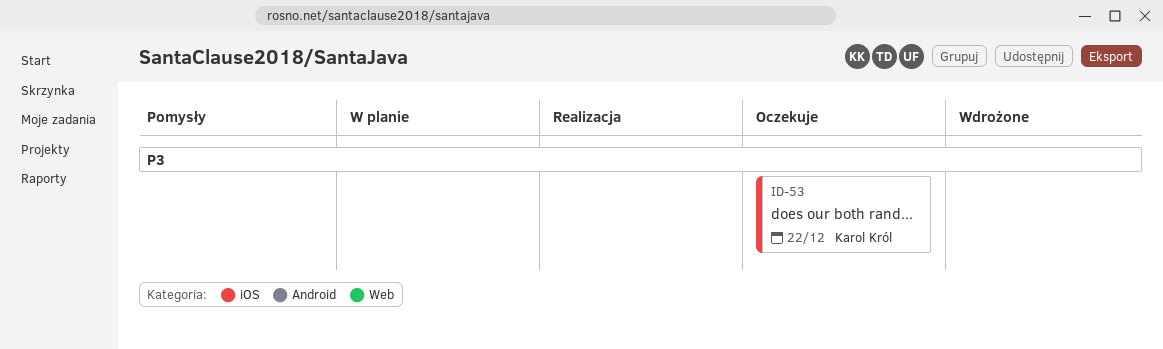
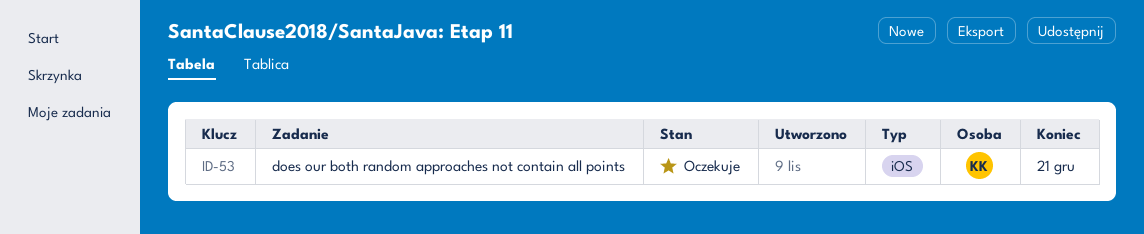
ID-53, due: Dec 22 -> Dec 21

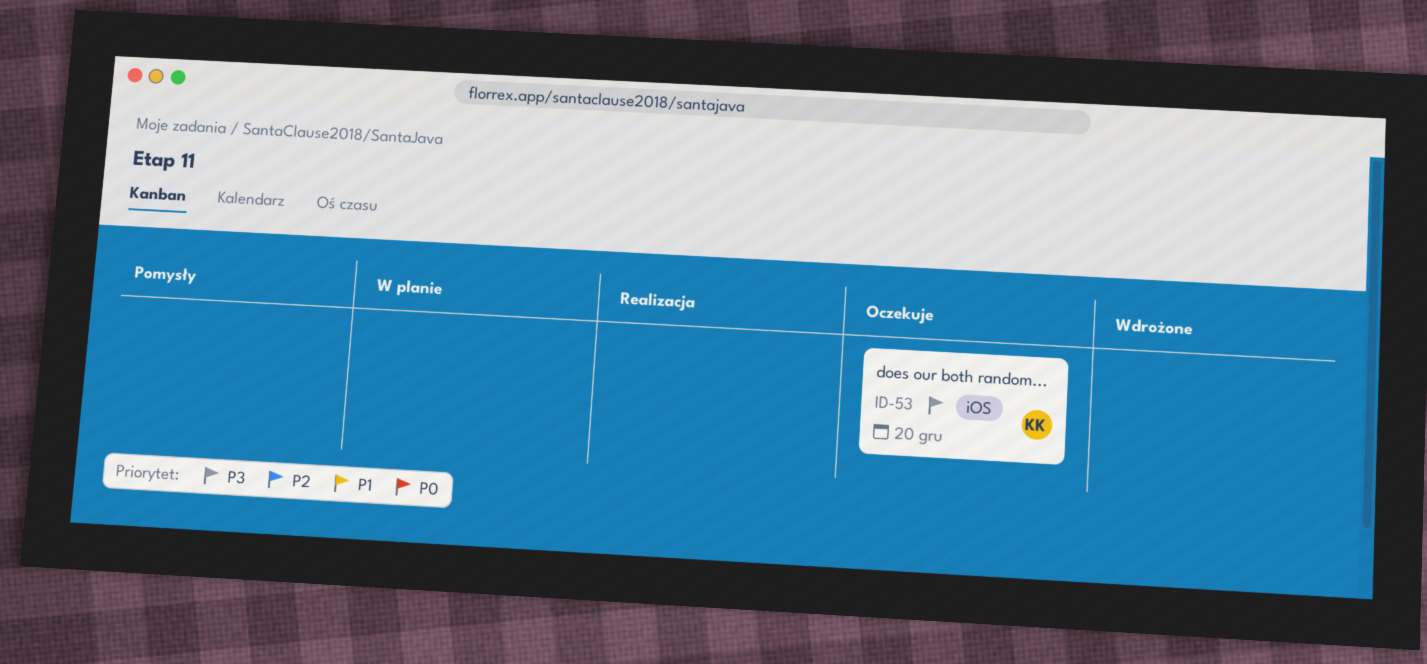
ID-53, due: Dec 21 -> Dec 20

